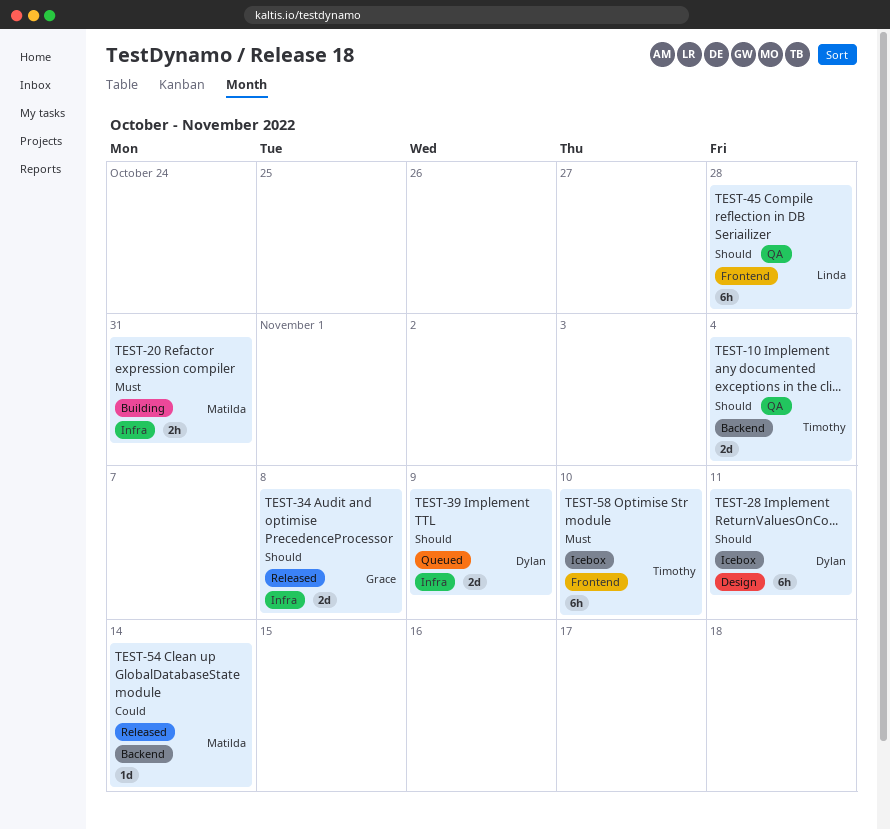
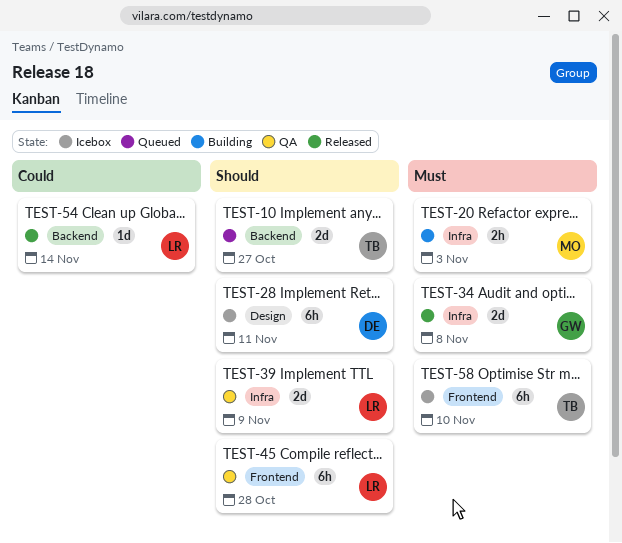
TEST-10, status: QA -> Queued
TEST-10, due: Nov 4 -> Oct 27
TEST-20, due: Oct 31 -> Nov 3
TEST-34, priority: Should -> Must
TEST-39, status: Queued -> QA
TEST-39, owner: Dylan -> Linda
TEST-54, owner: Matilda -> Linda

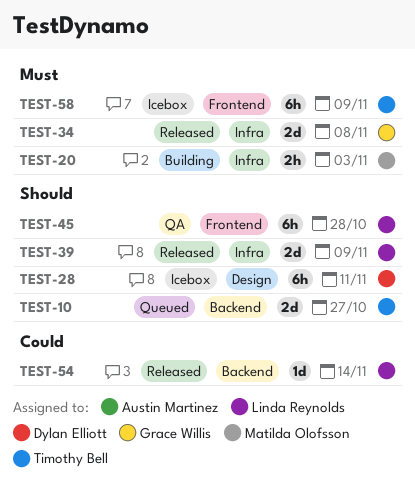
TEST-39, status: QA -> Released
TEST-58, due: Nov 10 -> Nov 9

